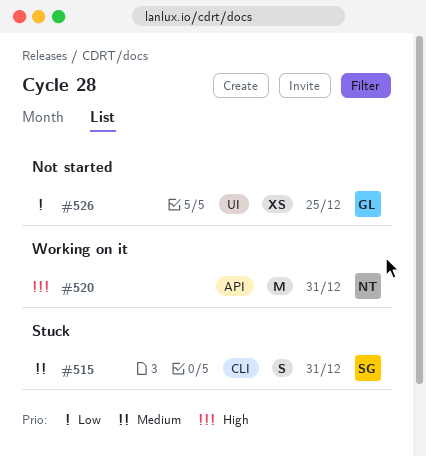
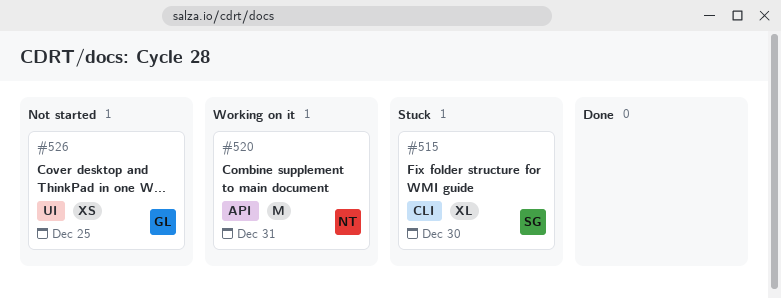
#515, estimate: S -> XL
#515, due: Dec 31 -> Dec 30

